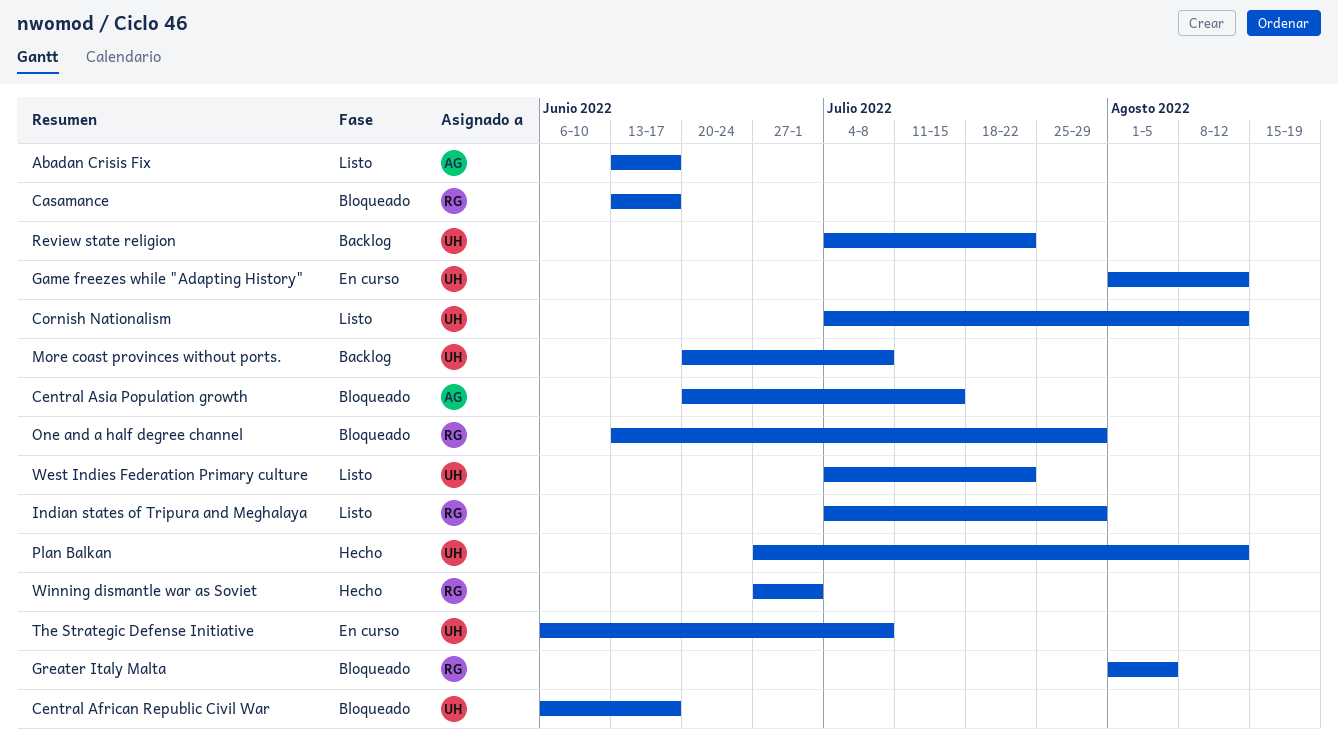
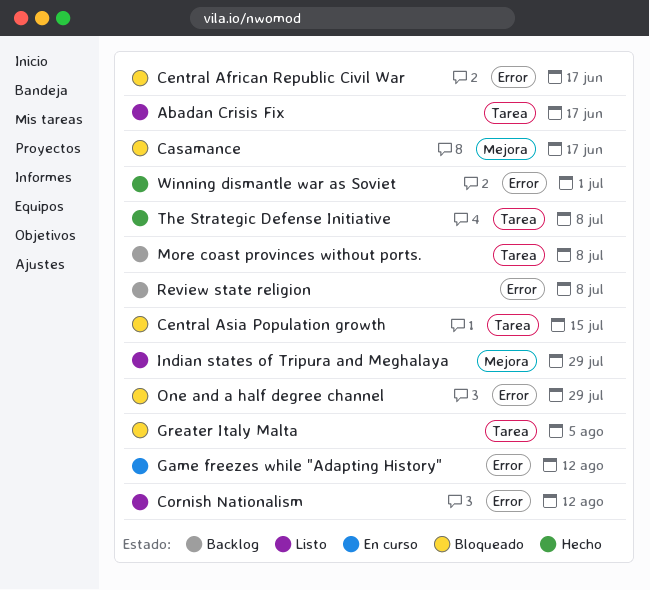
Plan Balkan: present -> none
Review state religion, due: Jul 22 -> Jul 8
The Strategic Defense Initiative, status: En curso -> Hecho
West Indies Federation Primary culture: present -> none

